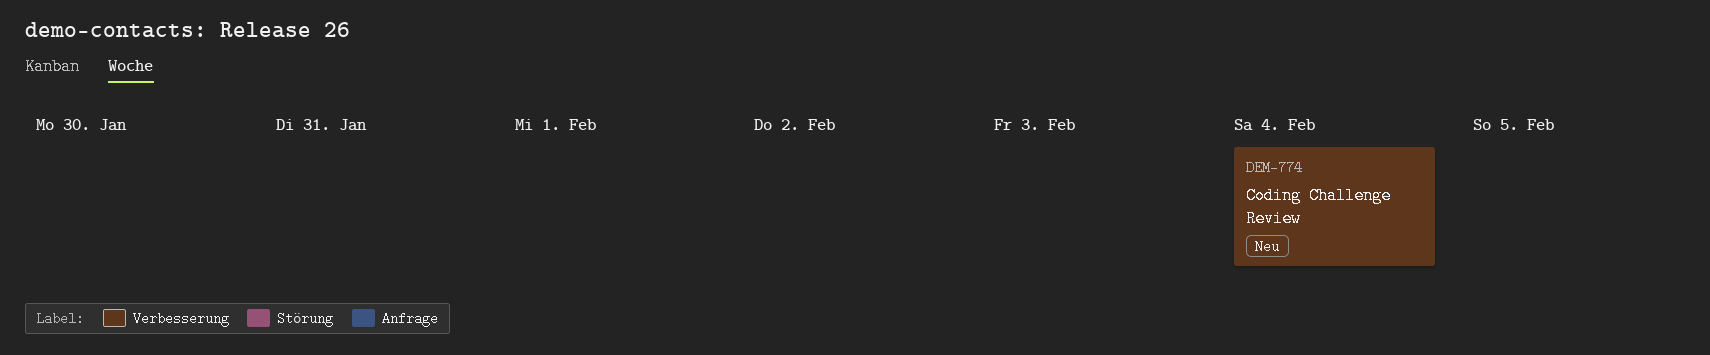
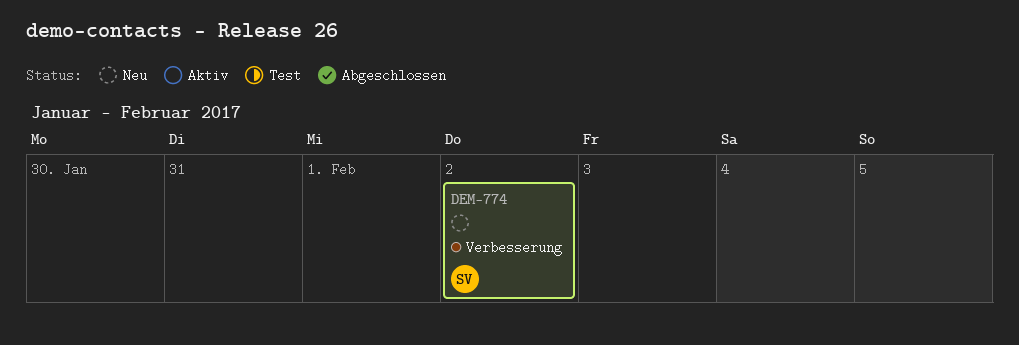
DEM-774, due: Feb 4 -> Feb 2

